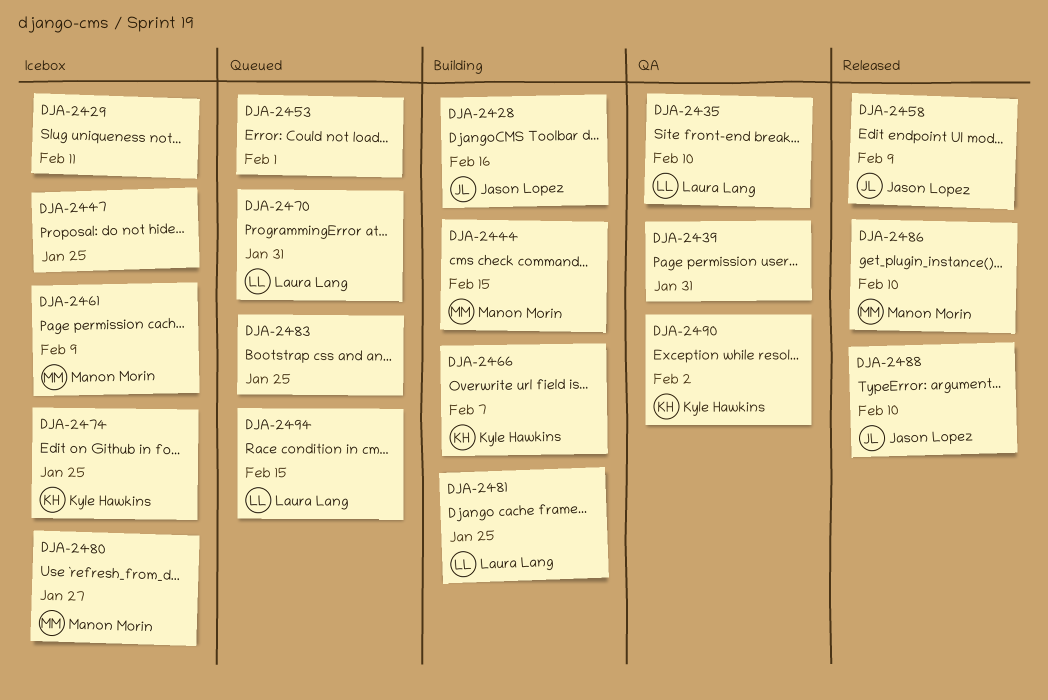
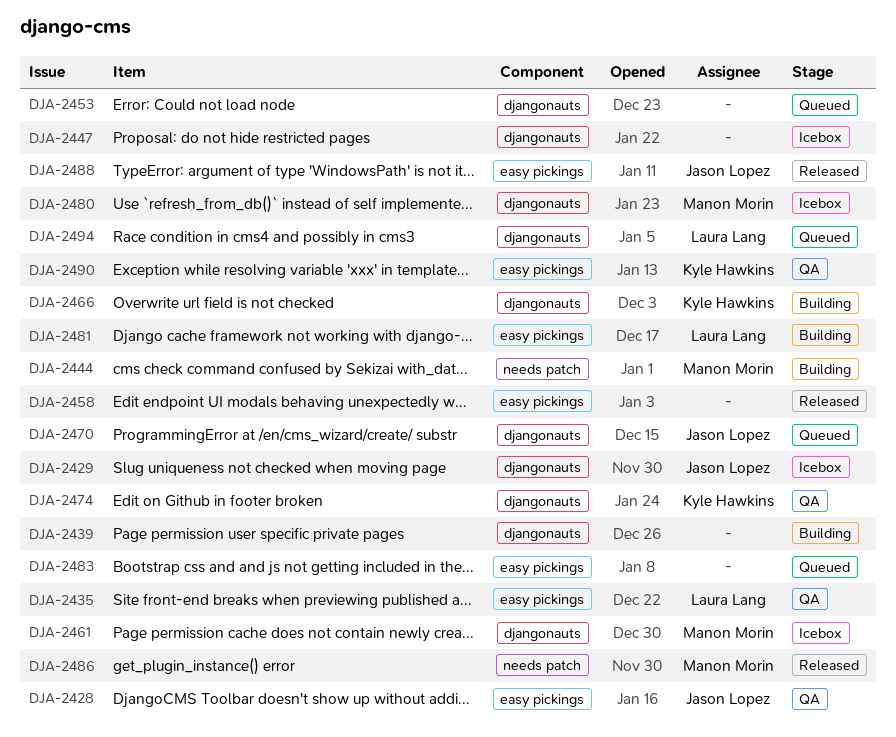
DJA-2428, status: Building -> QA
DJA-2429, owner: none -> Jason Lopez
DJA-2439, status: QA -> Building
DJA-2458, owner: Jason Lopez -> none
DJA-2470, owner: Laura Lang -> Jason Lopez
DJA-2474, status: Icebox -> QA

